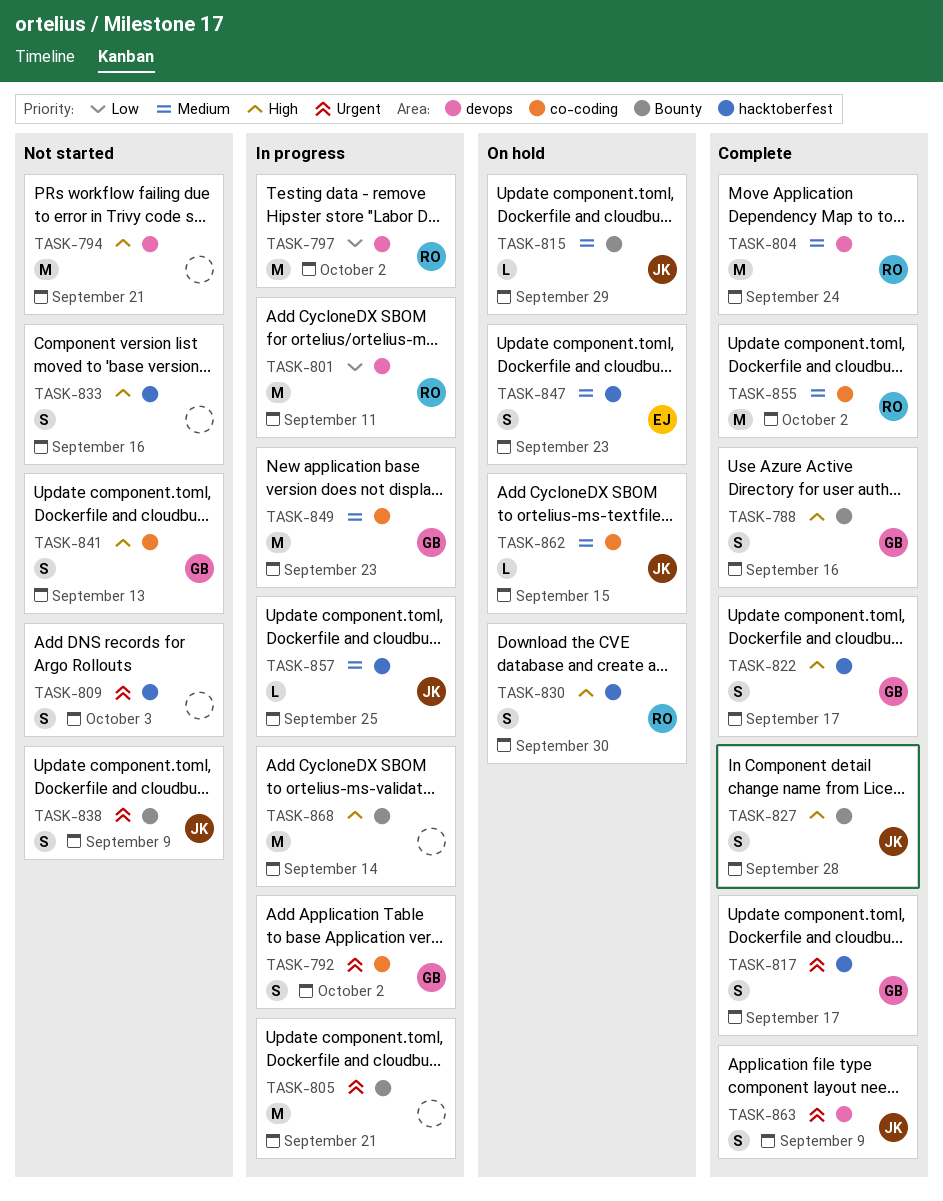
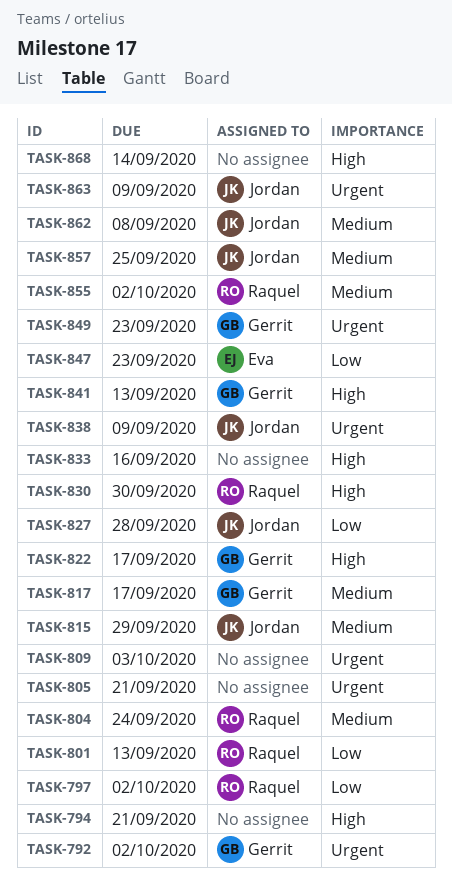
TASK-788: present -> none
TASK-801, due: Sep 11 -> Sep 13
TASK-817, priority: Urgent -> Medium
TASK-827, priority: High -> Low
TASK-847, priority: Medium -> Low
TASK-849, priority: Medium -> Urgent
TASK-862, due: Sep 15 -> Sep 8

